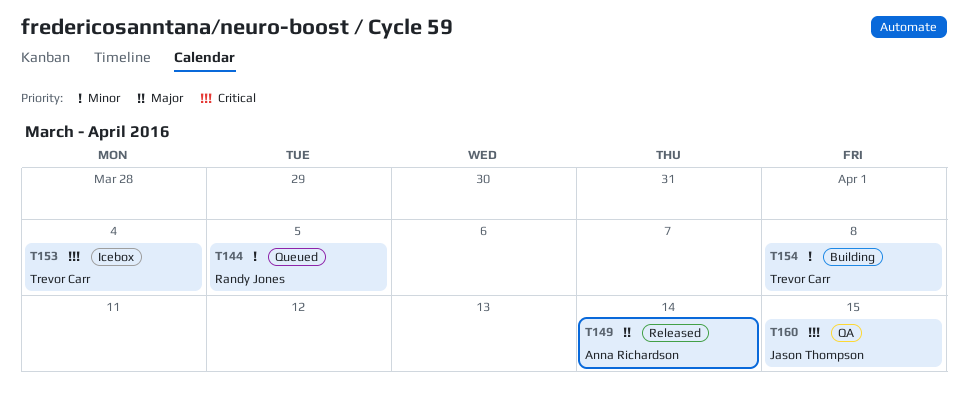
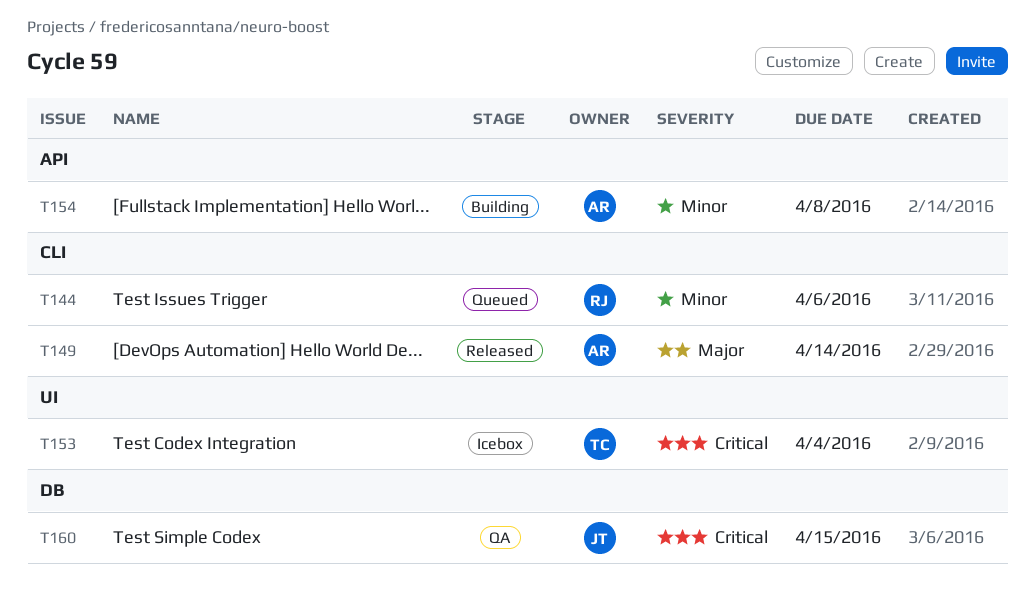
T144, due: Apr 5 -> Apr 6
T154, owner: Trevor Carr -> Anna Richardson

